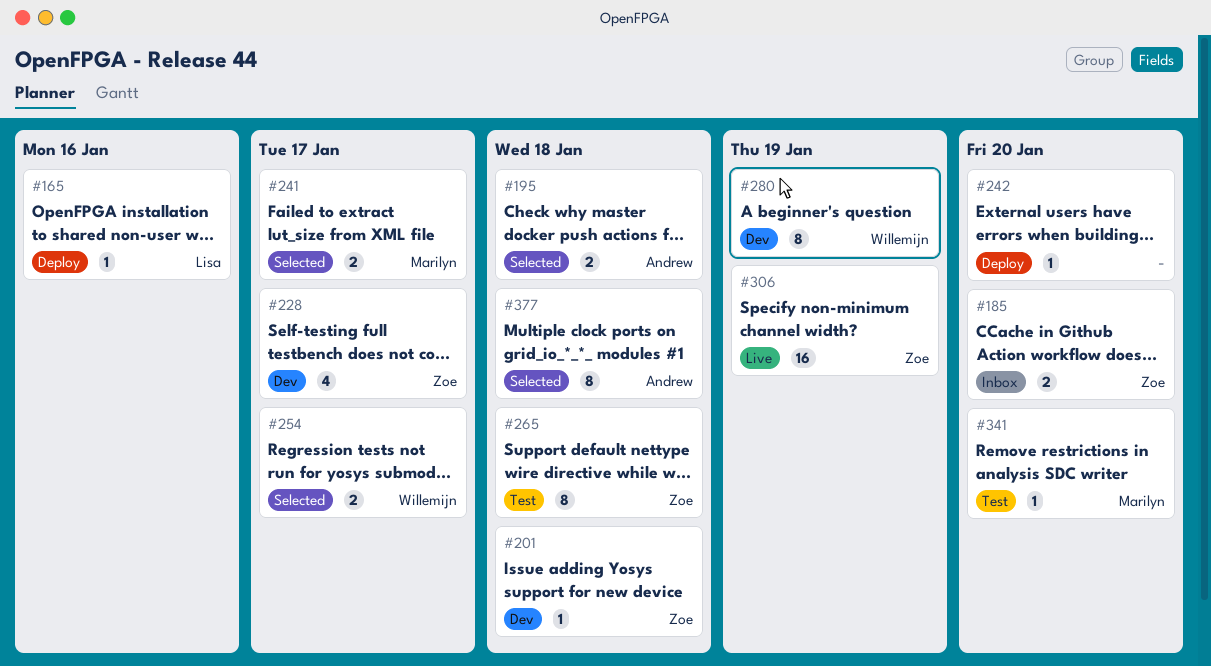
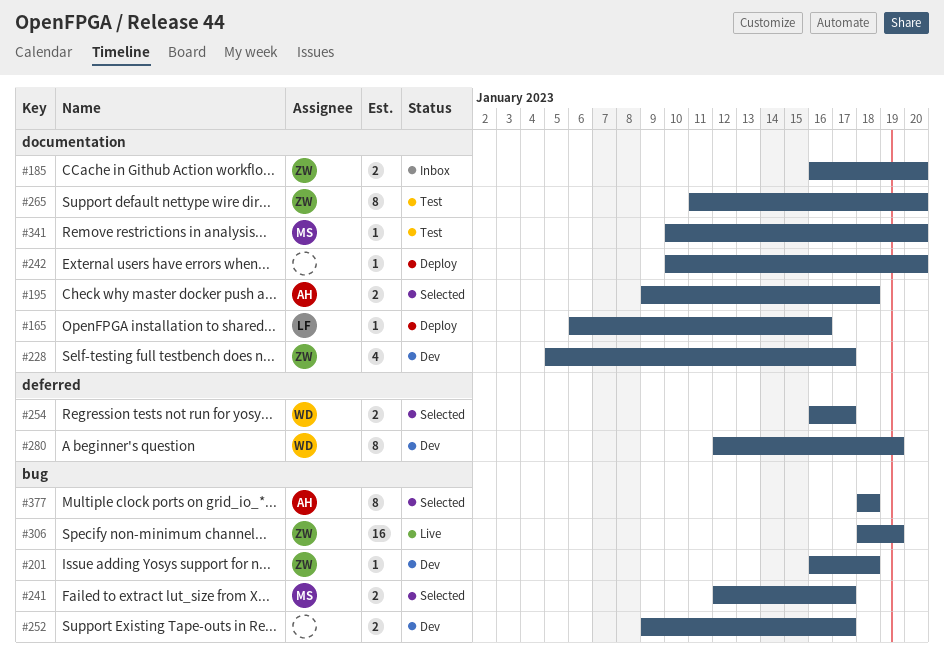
#252: none -> present
#265, due: Jan 18 -> Jan 20

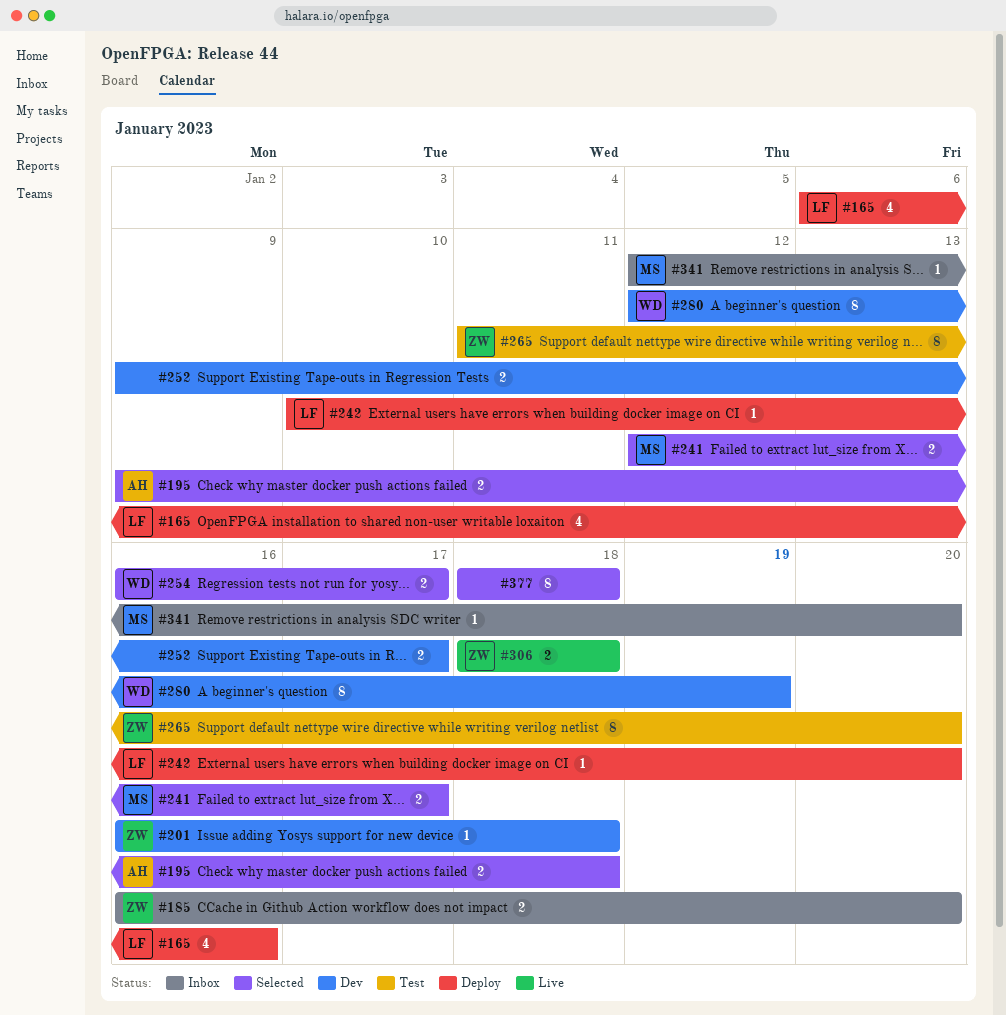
#165, estimate: 1 -> 4
#228: present -> none
#242, owner: none -> LF
#306, estimate: 16 -> 2
#306, due: Jan 19 -> Jan 18
#341, status: Test -> Inbox
#341, start: Jan 10 -> Jan 12
#377, owner: AH -> none

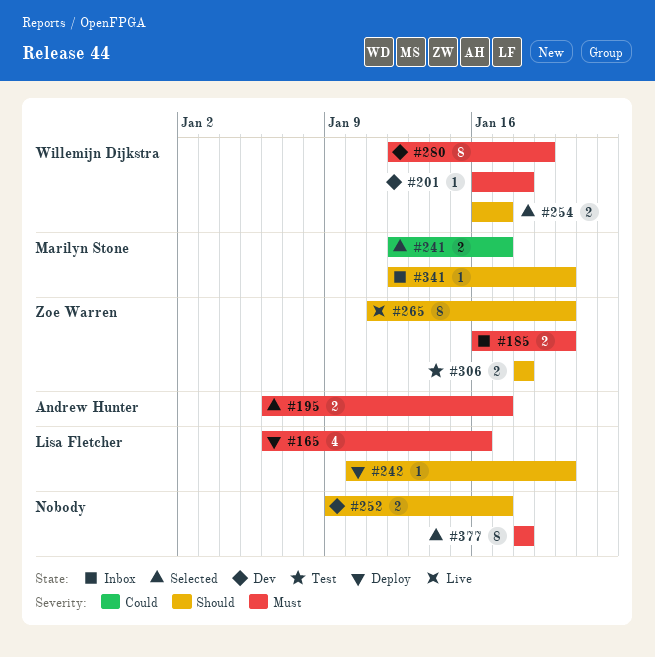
#195, start: Jan 9 -> Jan 6
#195, due: Jan 18 -> Jan 17
#201, owner: Zoe Warren -> Willemijn Dijkstra
#265, status: Test -> Live
#306, status: Live -> Test

